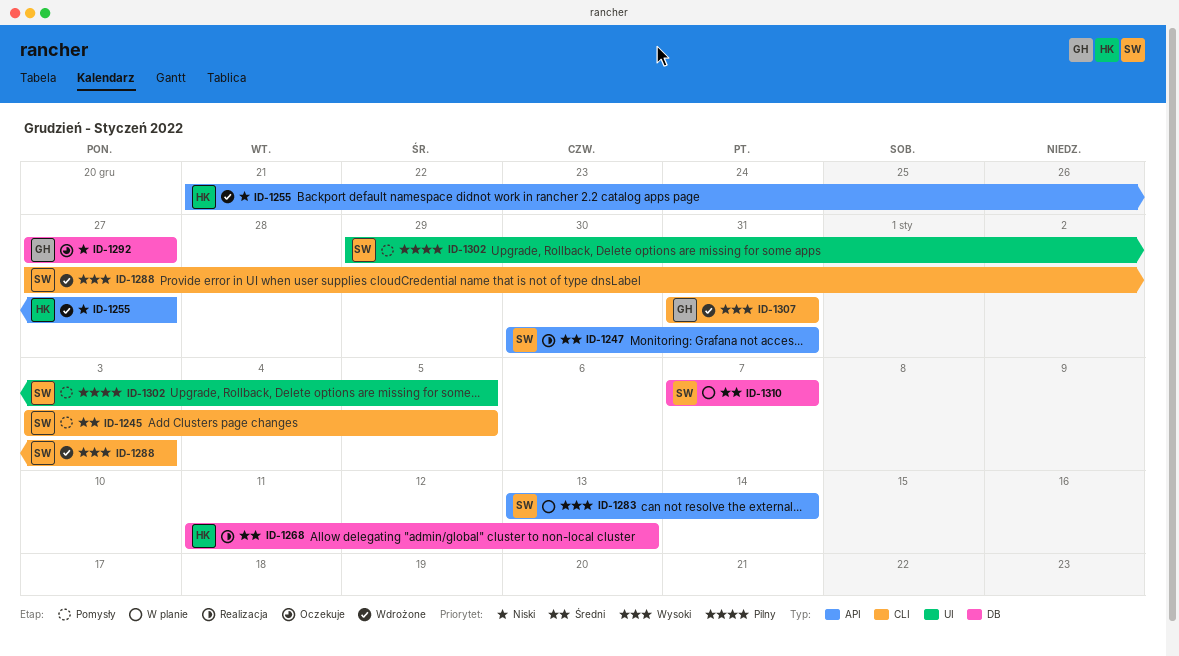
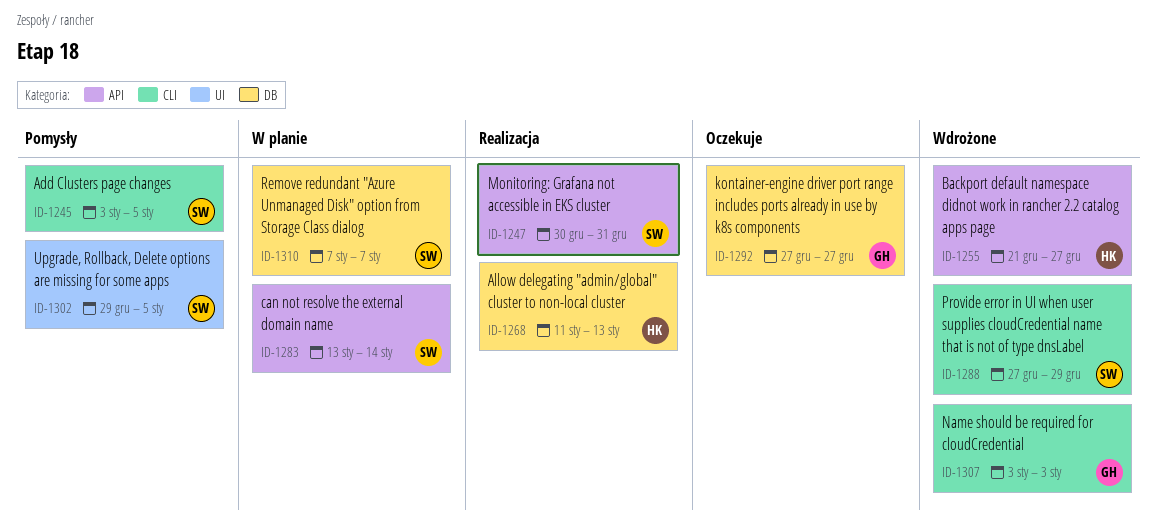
ID-1288, due: Jan 3 -> Dec 29
ID-1307, start: Dec 31 -> Jan 3
ID-1307, due: Dec 31 -> Jan 3

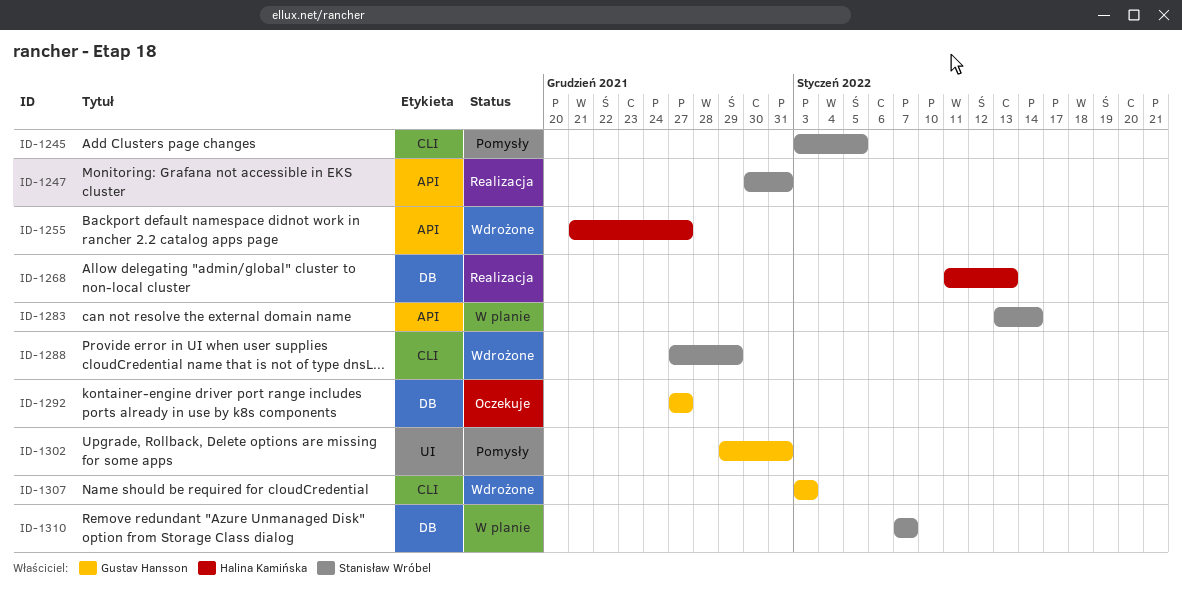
ID-1302, owner: Stanisław Wróbel -> Gustav Hansson
ID-1302, due: Jan 5 -> Dec 31

